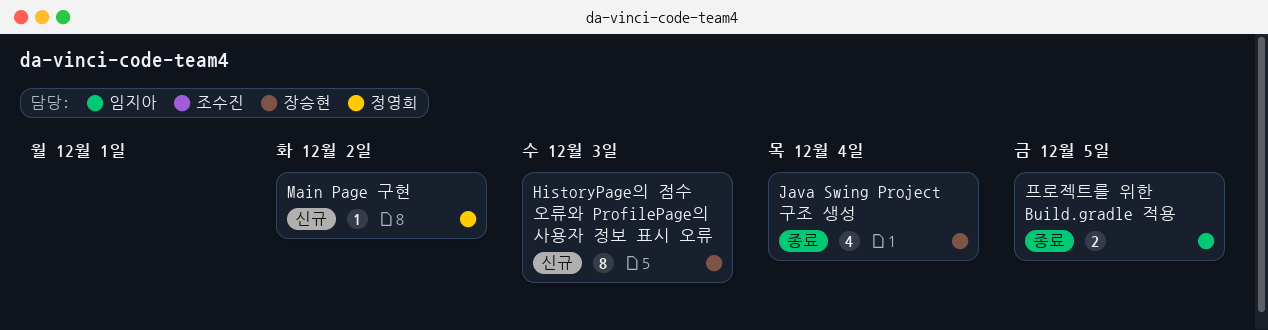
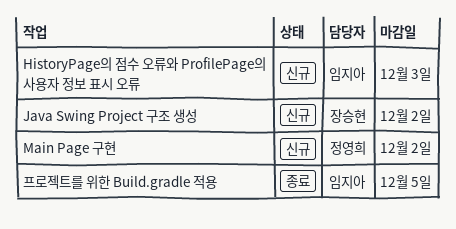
HistoryPage의 점수 오류와 ProfilePage의 사용자 정보 표시 오류, owner: 장승현 -> 임지아
Java Swing Project 구조 생성, status: 종료 -> 신규
Java Swing Project 구조 생성, due: Dec 4 -> Dec 2

